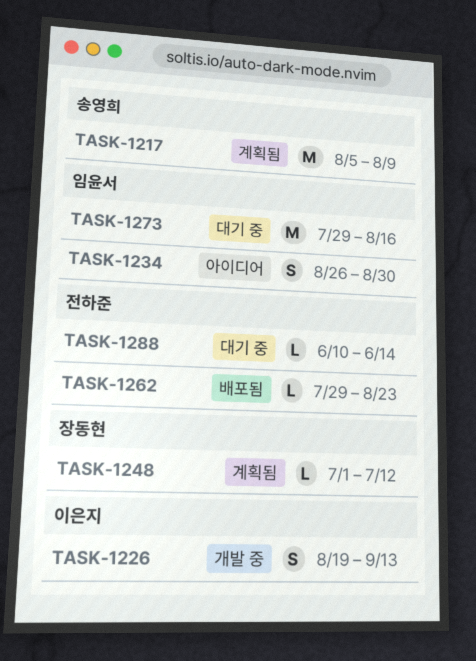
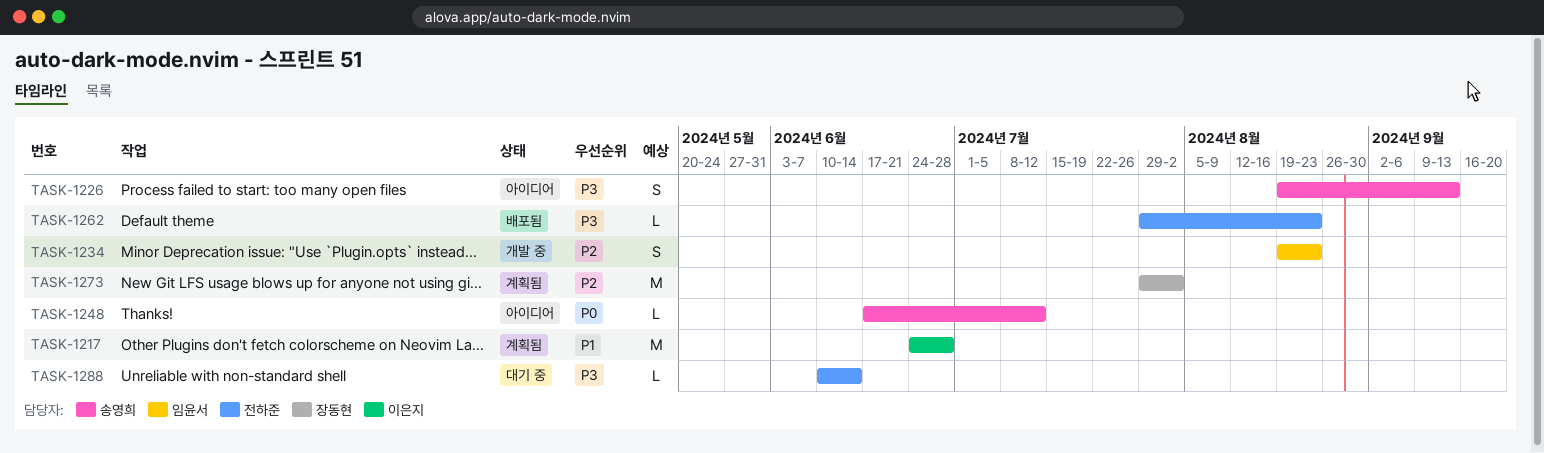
TASK-1217, owner: 송영희 -> 이은지
TASK-1217, start: Aug 5 -> Jun 24
TASK-1217, due: Aug 9 -> Jun 28
TASK-1226, status: 개발 중 -> 아이디어
TASK-1226, owner: 이은지 -> 송영희
TASK-1234, status: 아이디어 -> 개발 중
TASK-1234, start: Aug 26 -> Aug 19
TASK-1234, due: Aug 30 -> Aug 23
TASK-1248, status: 계획됨 -> 아이디어
TASK-1248, owner: 장동현 -> 송영희
TASK-1248, start: Jul 1 -> Jun 17
TASK-1273, status: 대기 중 -> 계획됨
TASK-1273, owner: 임윤서 -> 장동현
TASK-1273, due: Aug 16 -> Aug 2

